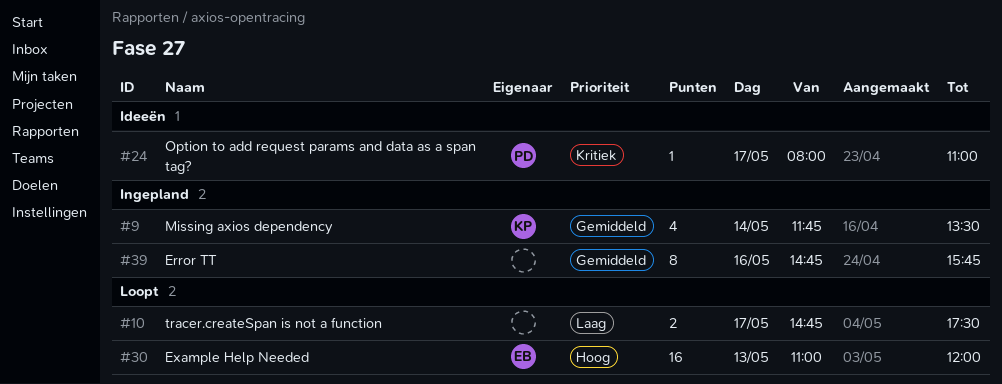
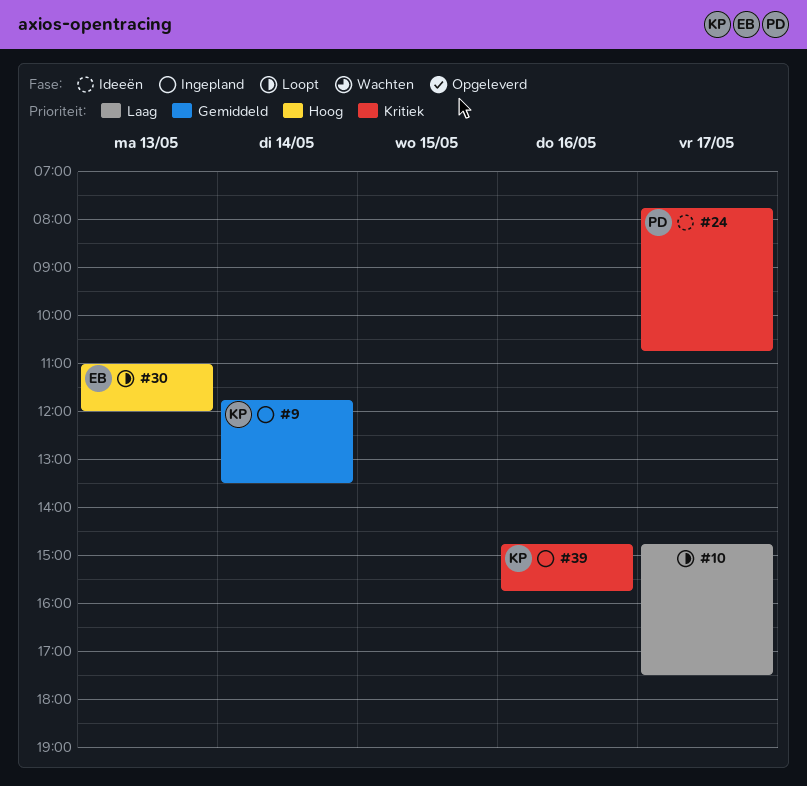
#24, begins: 08:00 -> 07:45
#24, ends: 11:00 -> 10:45
#39, owner: none -> KP
#39, priority: Gemiddeld -> Kritiek

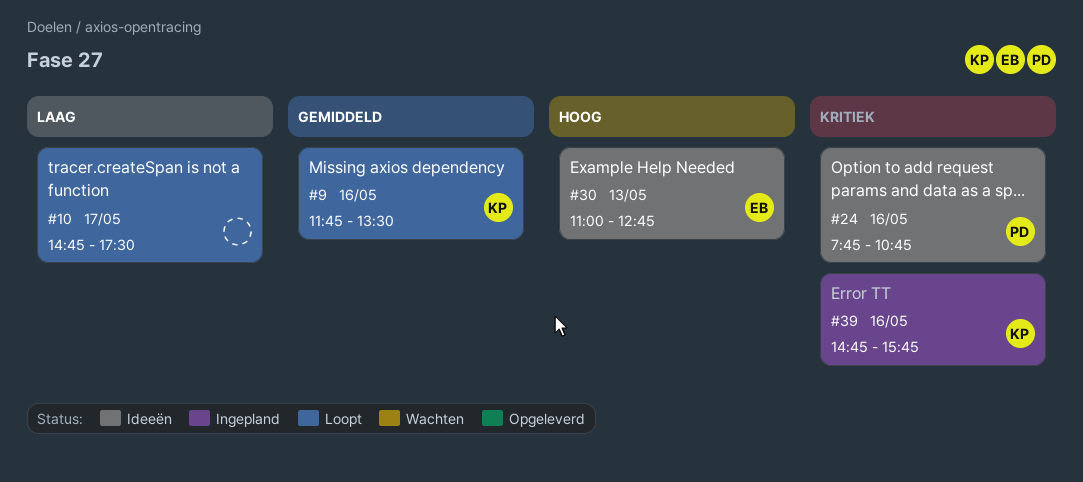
#9, status: Ingepland -> Loopt
#9, day: May 14 -> May 16
#24, day: May 17 -> May 16
#30, status: Loopt -> Ideeën
#30, ends: 12:00 -> 12:45

